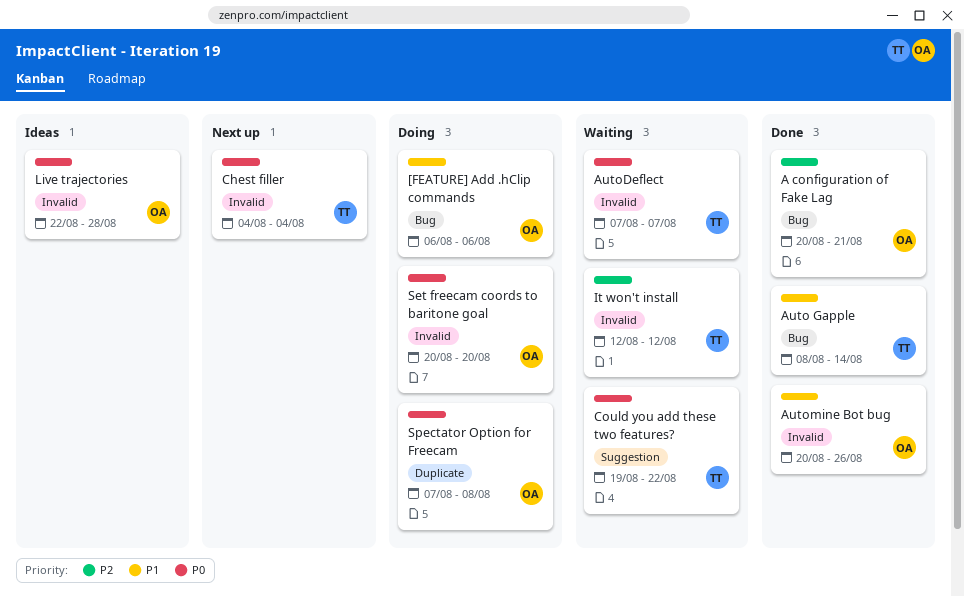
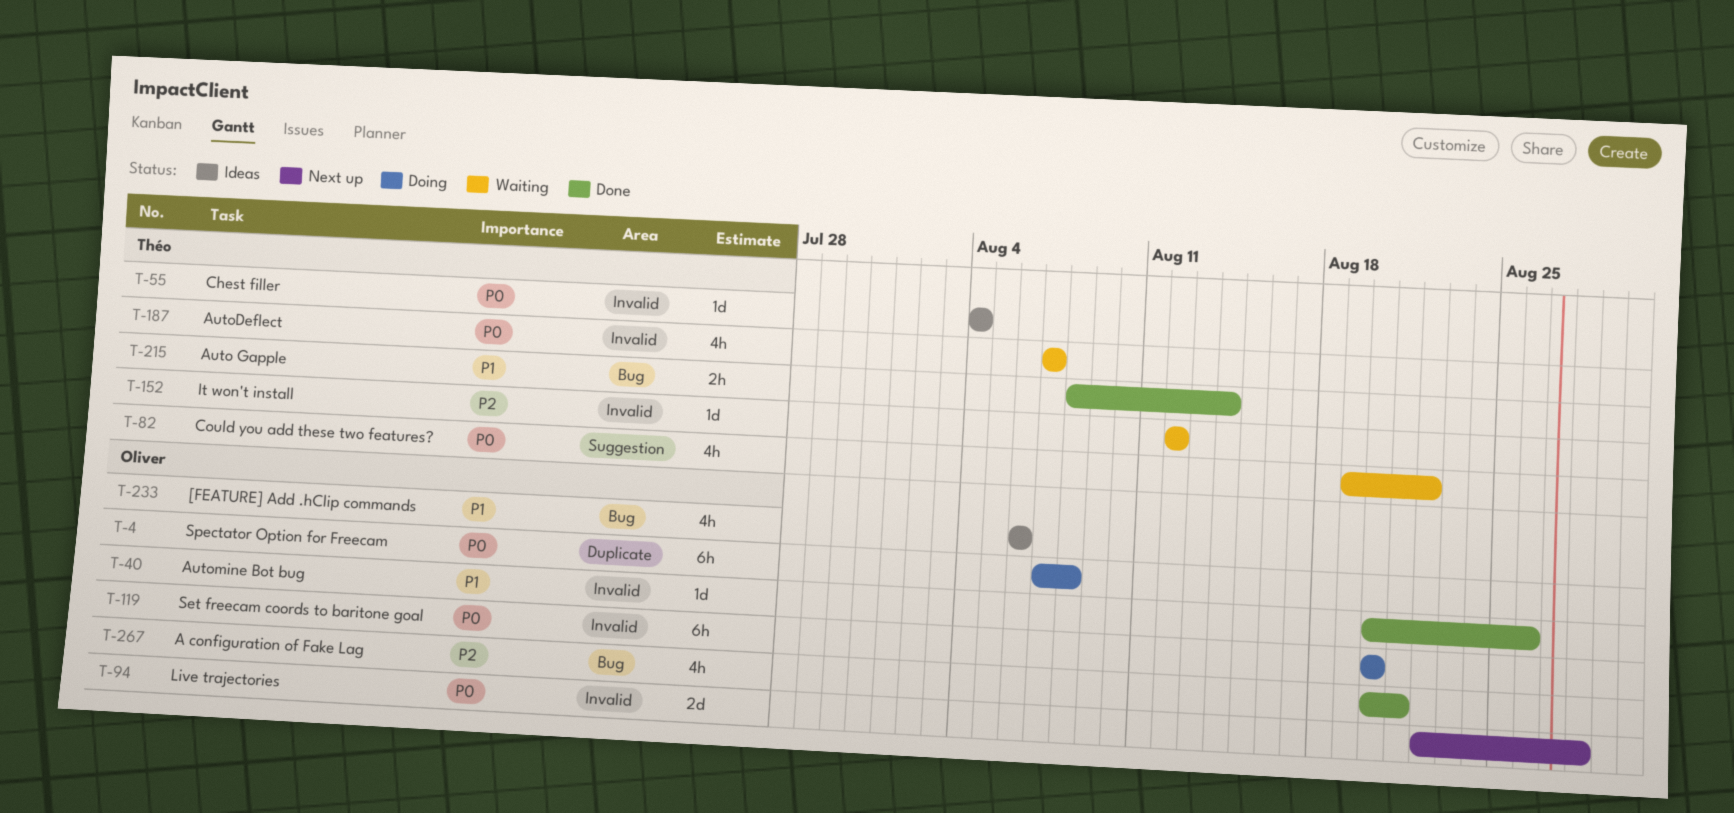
[FEATURE] Add .hClip commands, status: Doing -> Ideas
Chest filler, status: Next up -> Ideas
Live trajectories, status: Ideas -> Next up

